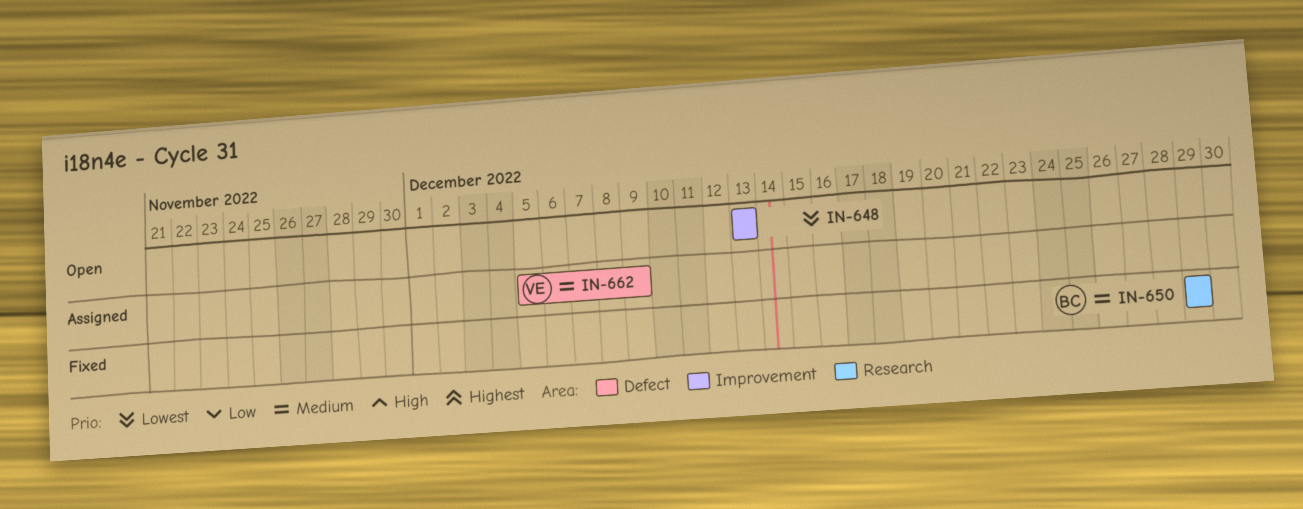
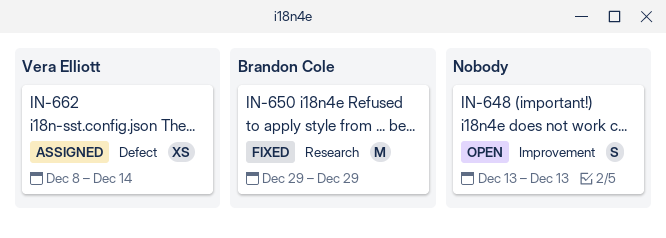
IN-662, start: Dec 5 -> Dec 8
IN-662, due: Dec 9 -> Dec 14

